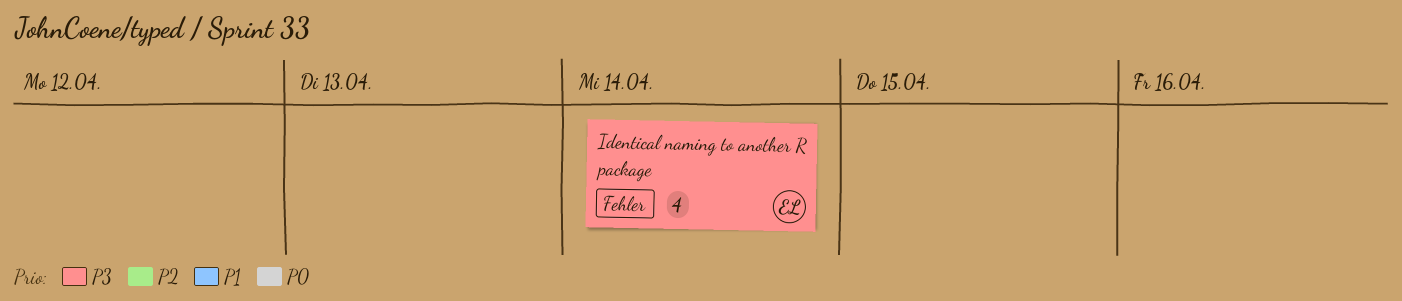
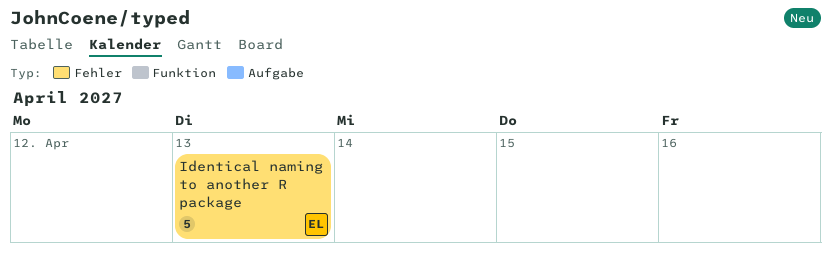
Identical naming to another R package, estimate: 4 -> 5
Identical naming to another R package, due: Apr 14 -> Apr 13

